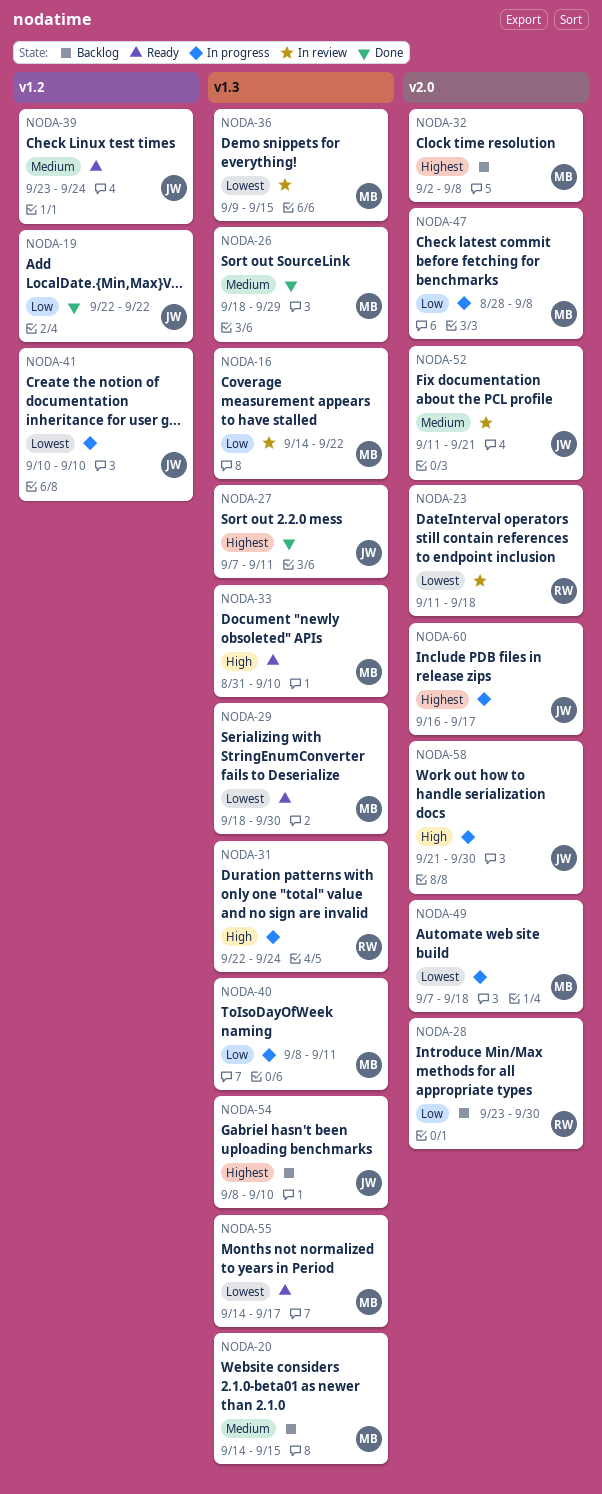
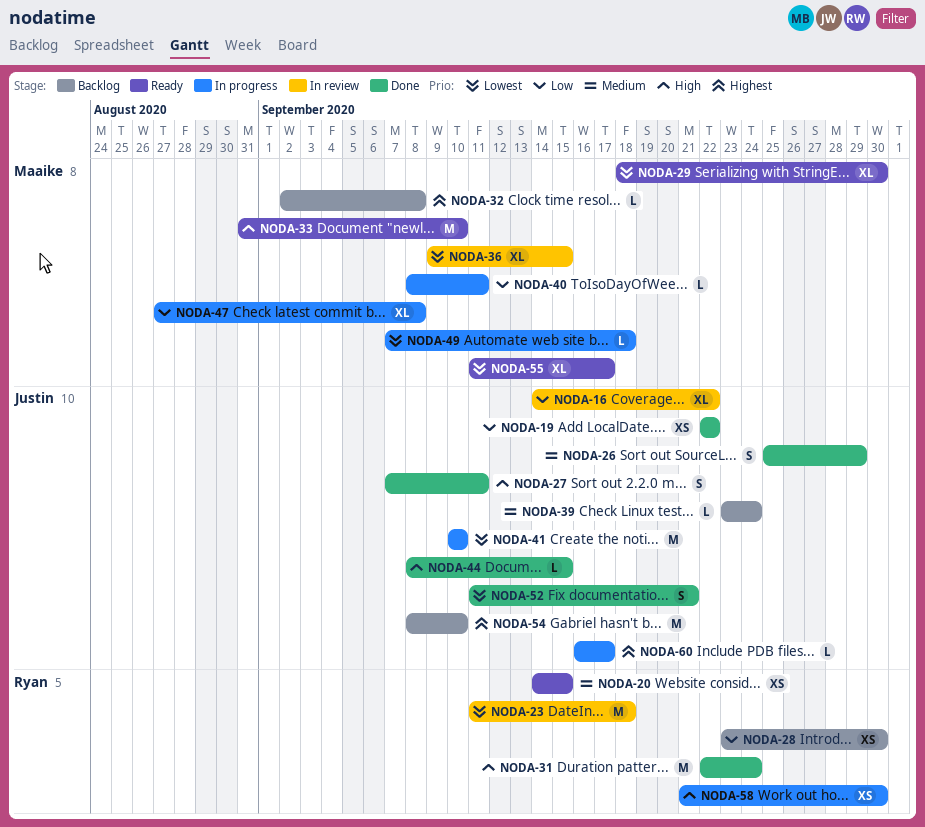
NODA-16, owner: Maaike -> Justin
NODA-20, status: Backlog -> Ready
NODA-20, owner: Maaike -> Ryan
NODA-26, owner: Maaike -> Justin
NODA-26, start: Sep 18 -> Sep 25
NODA-27, priority: Highest -> High
NODA-31, status: In progress -> Done
NODA-39, status: Ready -> Backlog
NODA-44: none -> present
NODA-47, start: Aug 28 -> Aug 27
NODA-52, status: In review -> Done
NODA-52, priority: Medium -> Lowest
NODA-55, start: Sep 14 -> Sep 11
NODA-58, owner: Justin -> Ryan

